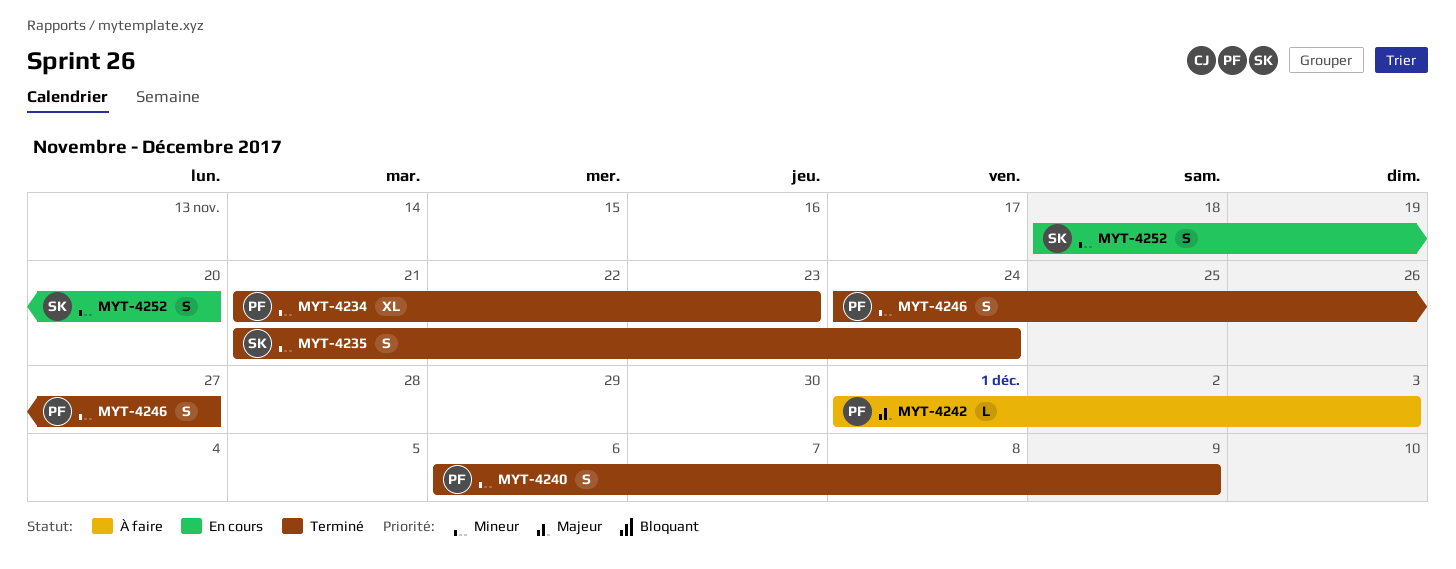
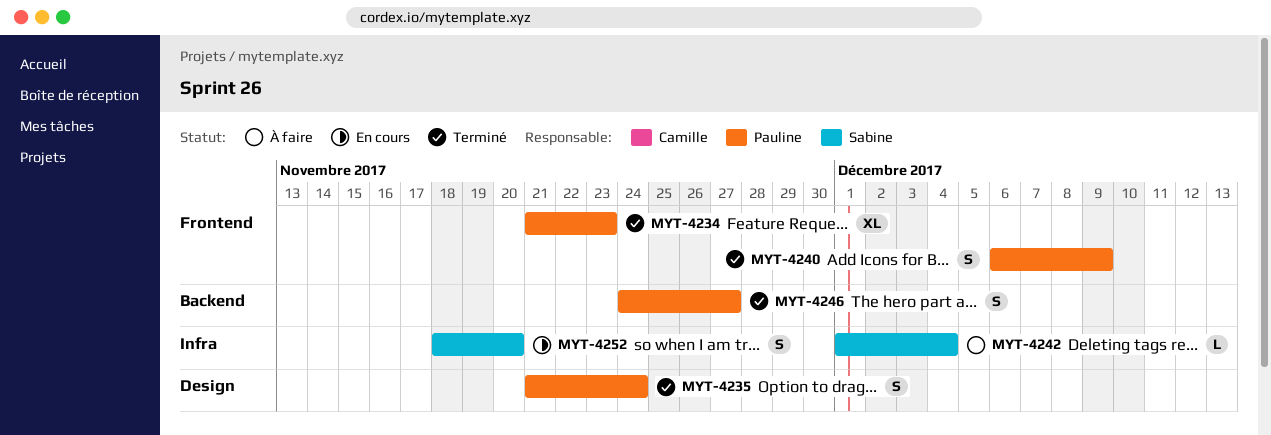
MYT-4235, owner: Sabine -> Pauline
MYT-4242, owner: Pauline -> Sabine
MYT-4242, due: Dec 3 -> Dec 4

